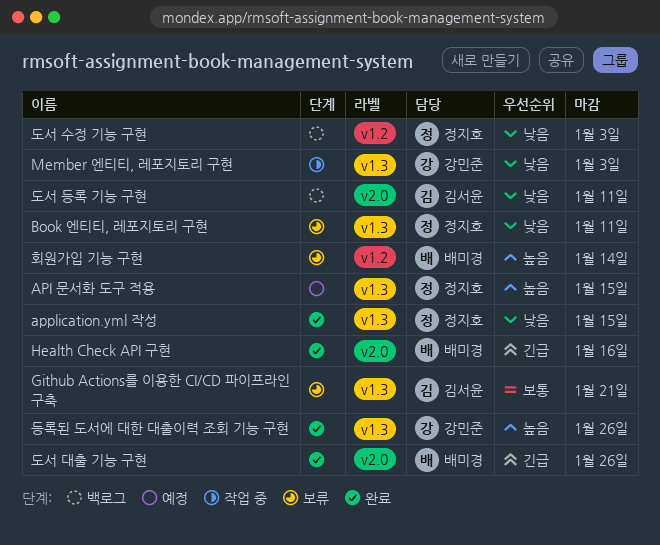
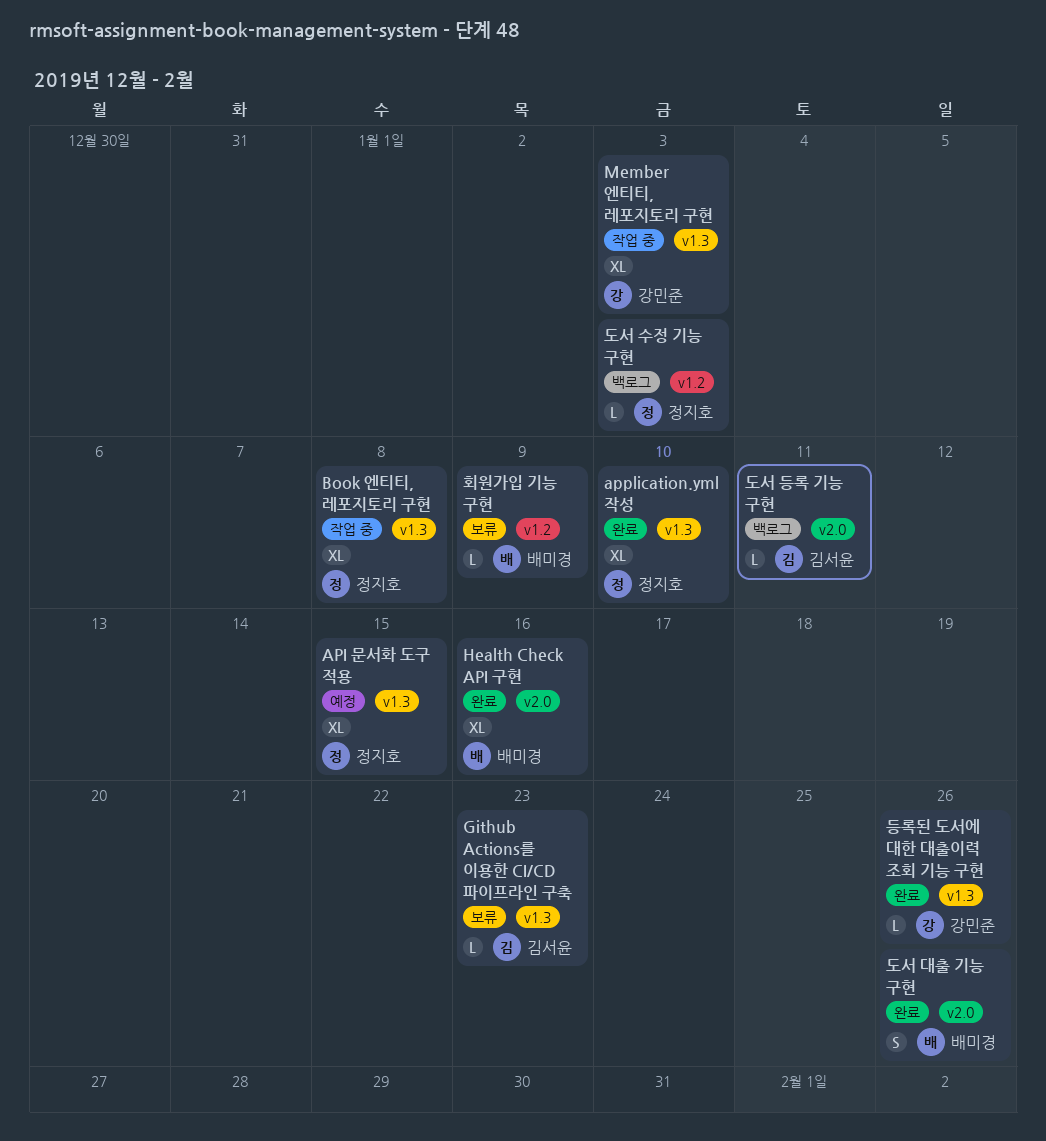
application.yml 작성, due: Jan 15 -> Jan 10
Book 엔티티, 레포지토리 구현, status: 보류 -> 작업 중
Book 엔티티, 레포지토리 구현, due: Jan 11 -> Jan 8
Github Actions를 이용한 CI/CD 파이프라인 구축, due: Jan 21 -> Jan 23
회원가입 기능 구현, due: Jan 14 -> Jan 9

